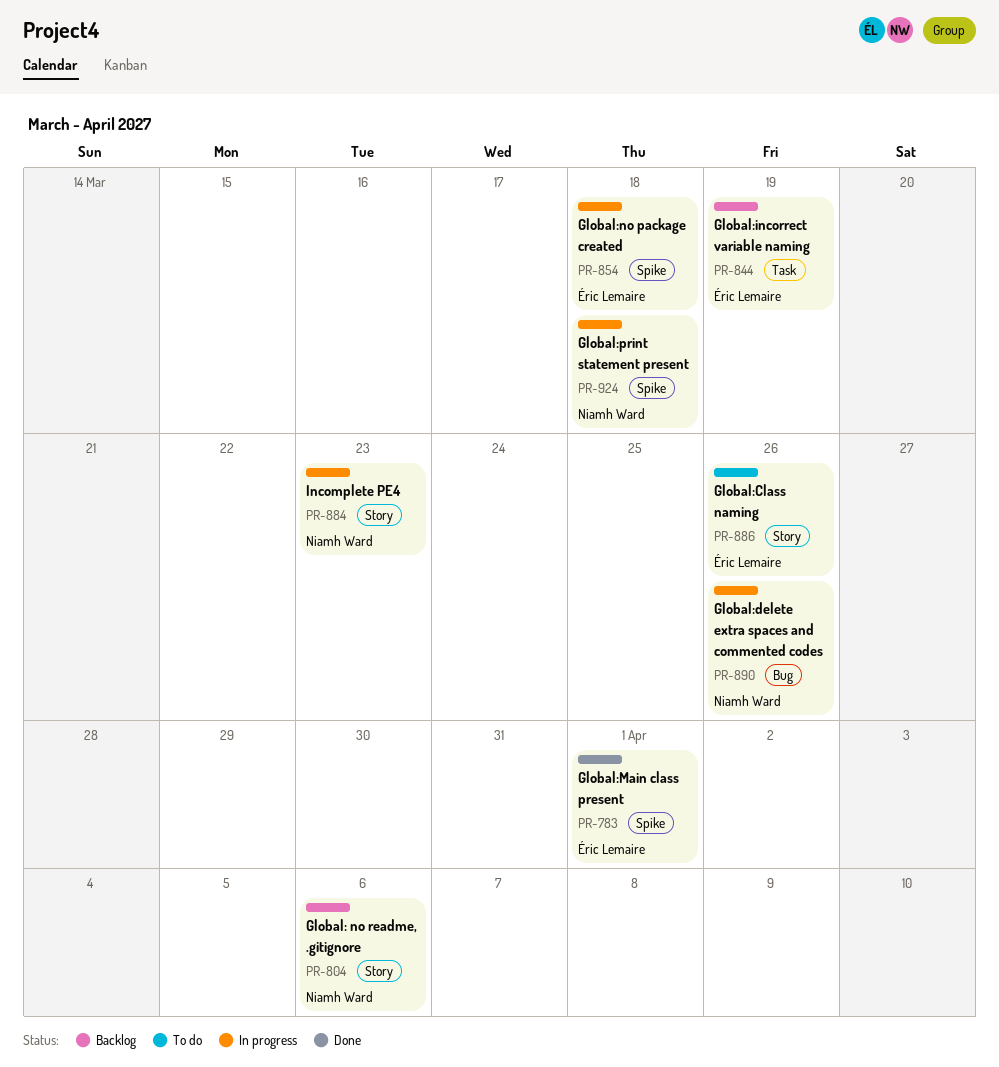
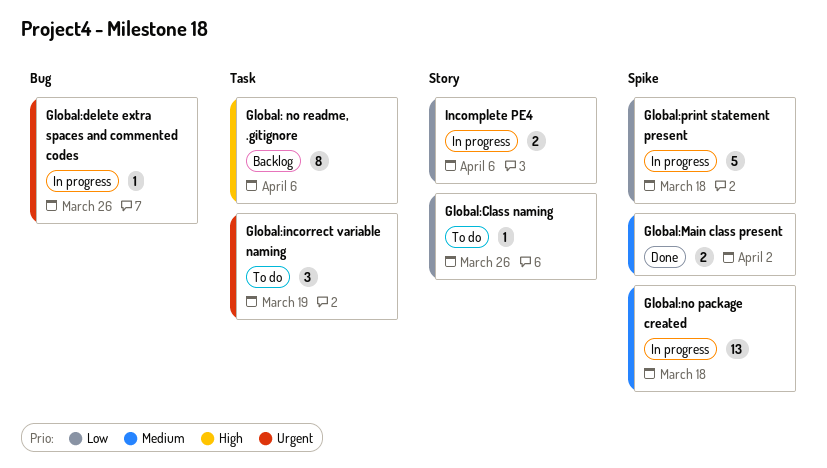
Global: no readme, .gitignore, label: Story -> Task
Global:incorrect variable naming, status: Backlog -> To do
Global:Main class present, due: Apr 1 -> Apr 2
Incomplete PE4, due: Mar 23 -> Apr 6

